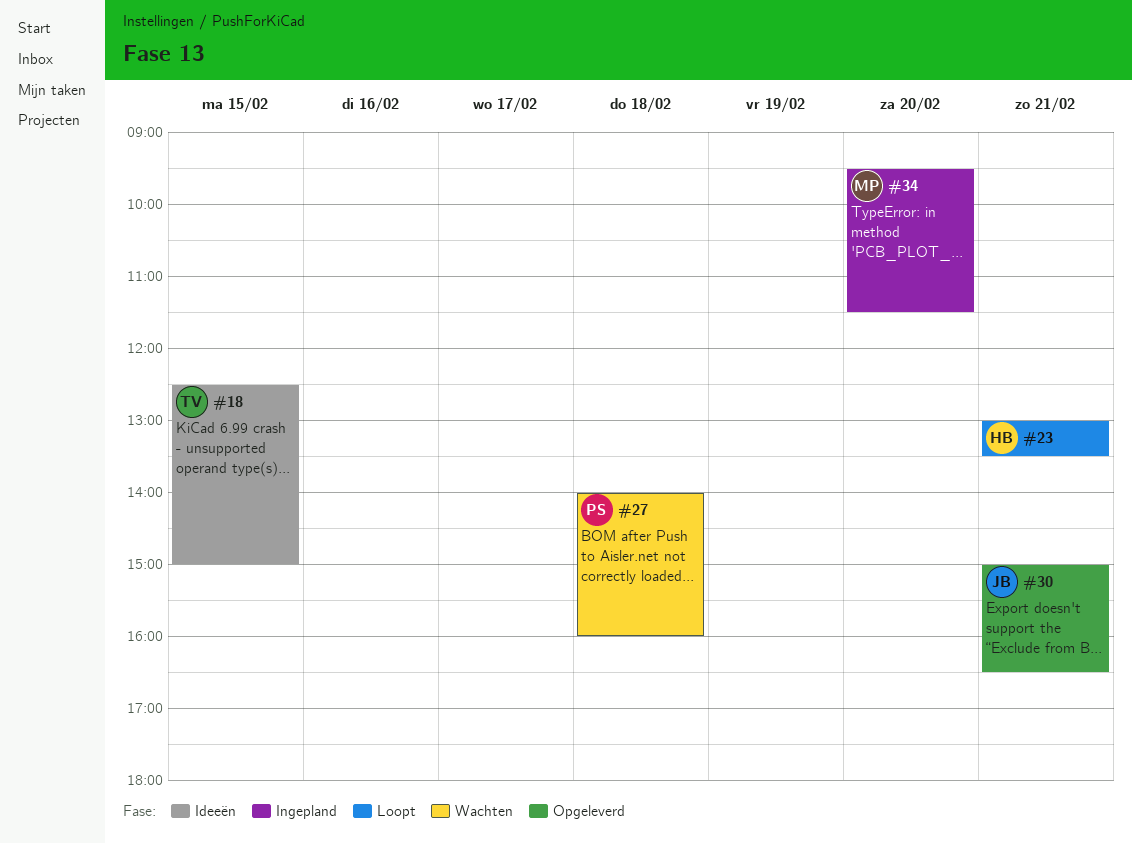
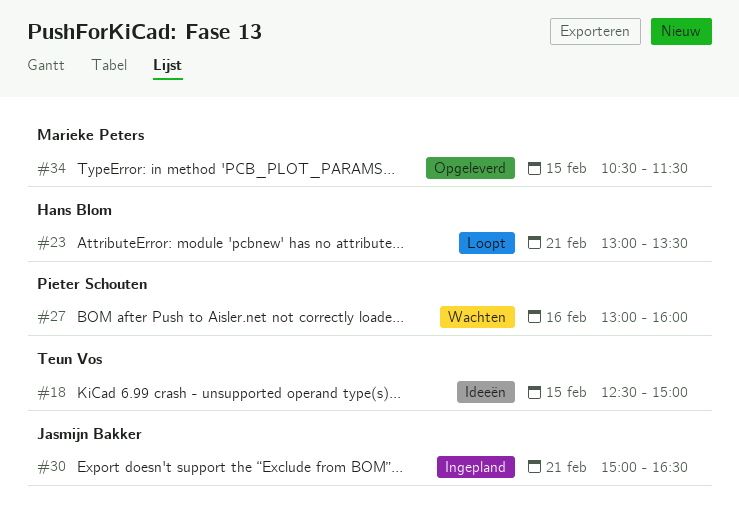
#27, day: Feb 18 -> Feb 16
#27, begins: 14:00 -> 13:00
#30, status: Opgeleverd -> Ingepland
#34, status: Ingepland -> Opgeleverd
#34, day: Feb 20 -> Feb 15
#34, begins: 09:30 -> 10:30

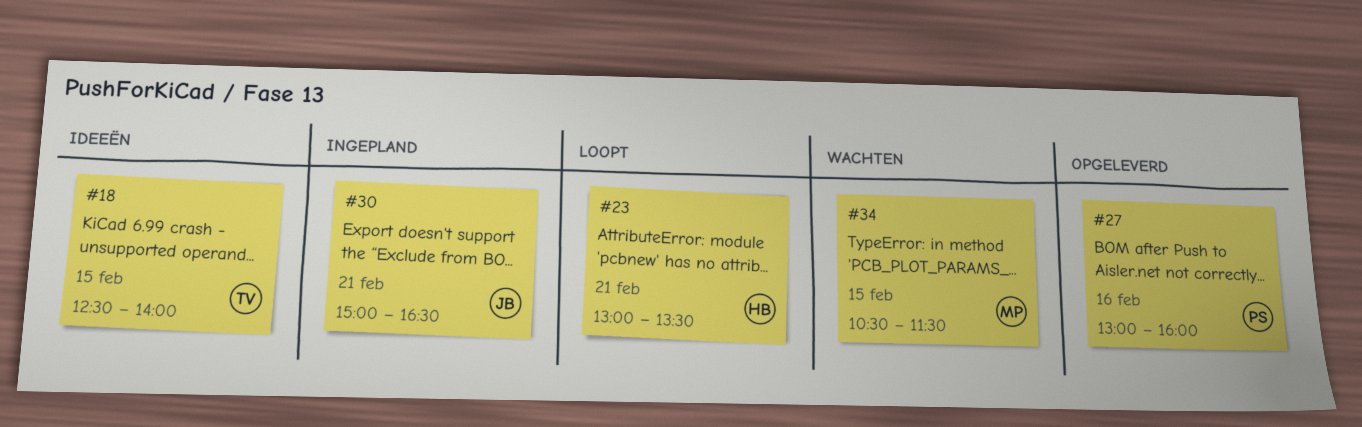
#18, ends: 15:00 -> 14:00
#27, status: Wachten -> Opgeleverd
#34, status: Opgeleverd -> Wachten

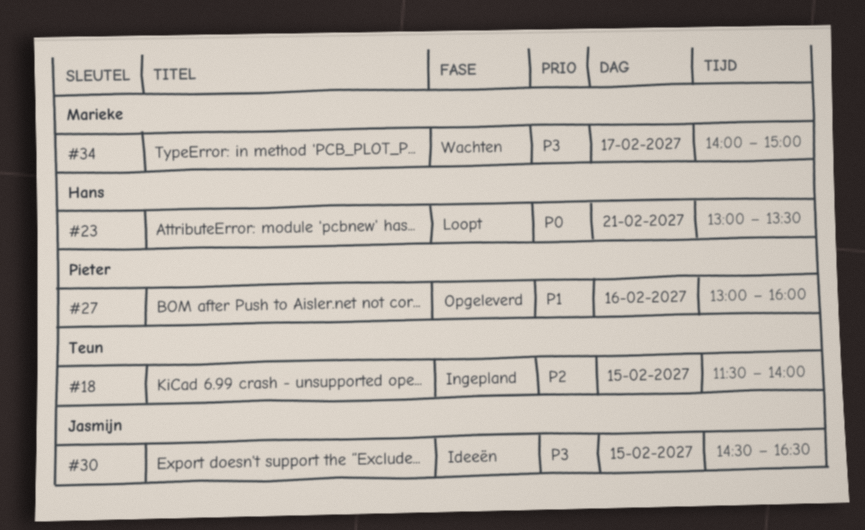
#18, status: Ideeën -> Ingepland
#18, begins: 12:30 -> 11:30
#30, status: Ingepland -> Ideeën
#30, day: Feb 21 -> Feb 15
#30, begins: 15:00 -> 14:30
#34, day: Feb 15 -> Feb 17
#34, begins: 10:30 -> 14:00
#34, ends: 11:30 -> 15:00

